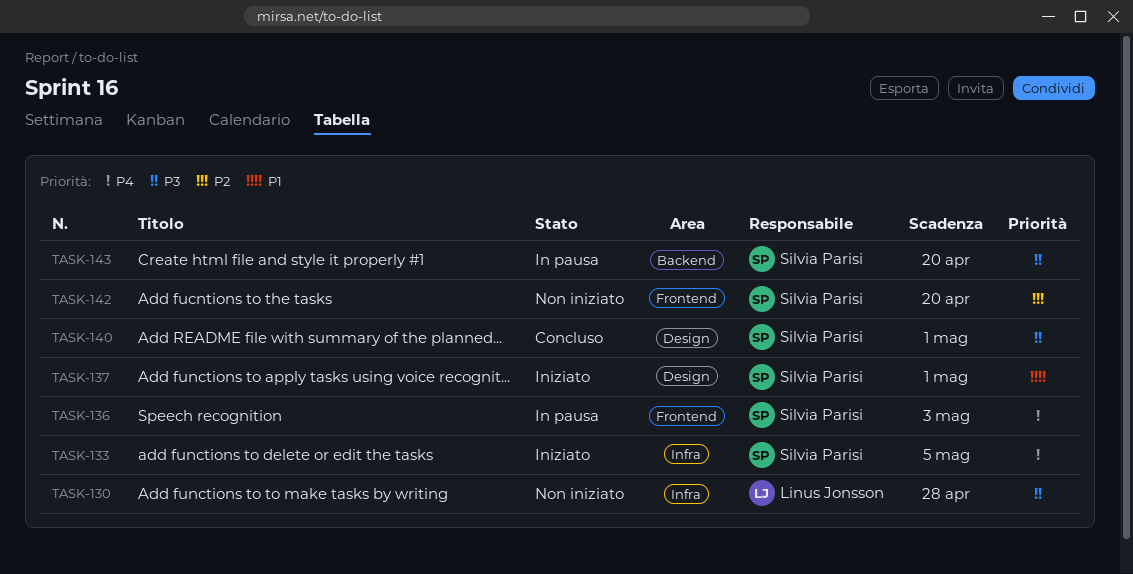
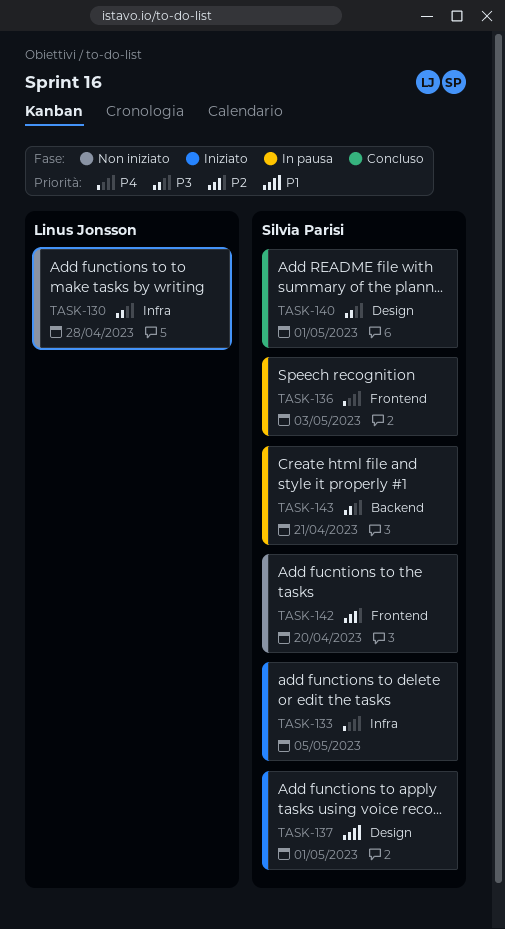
TASK-143, due: Apr 20 -> Apr 21

